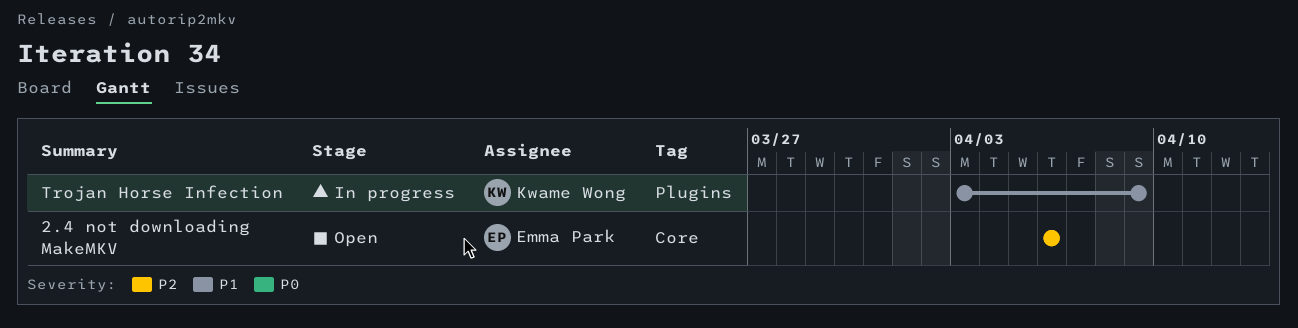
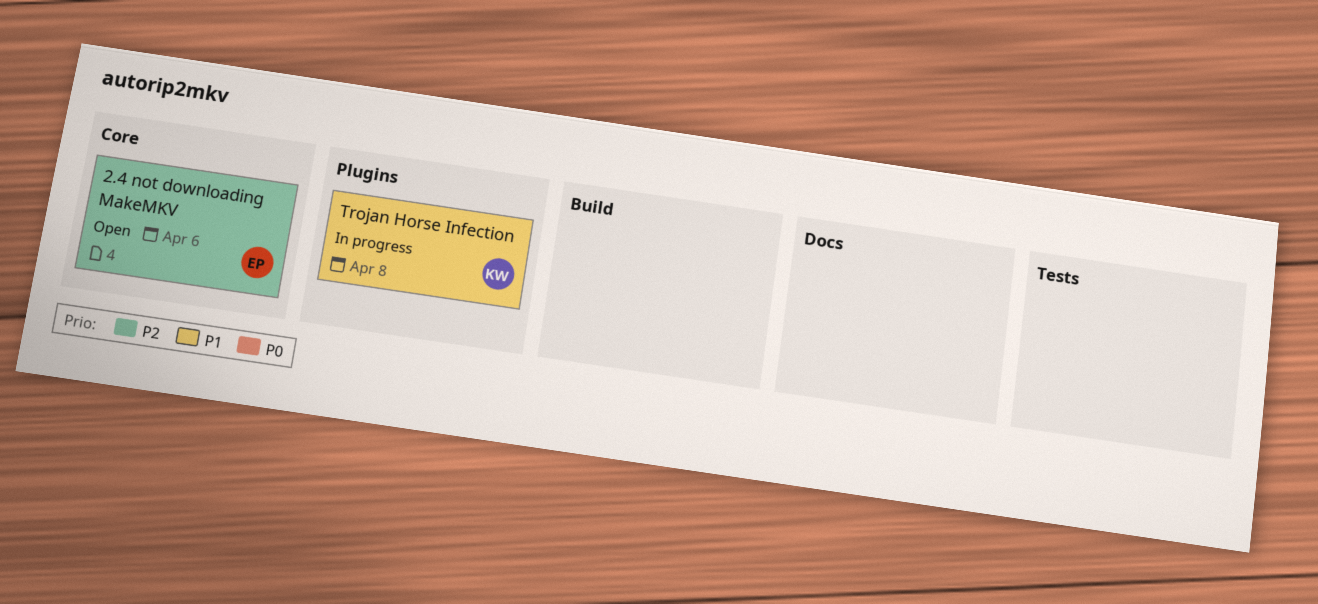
Trojan Horse Infection, due: Apr 9 -> Apr 8

